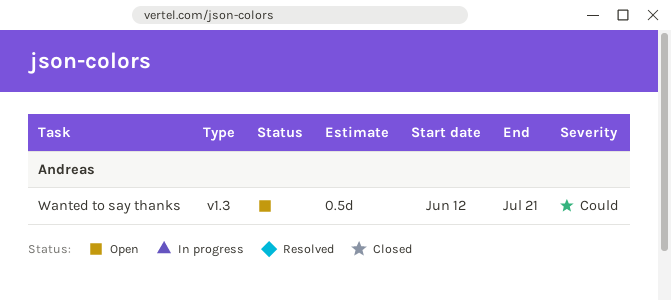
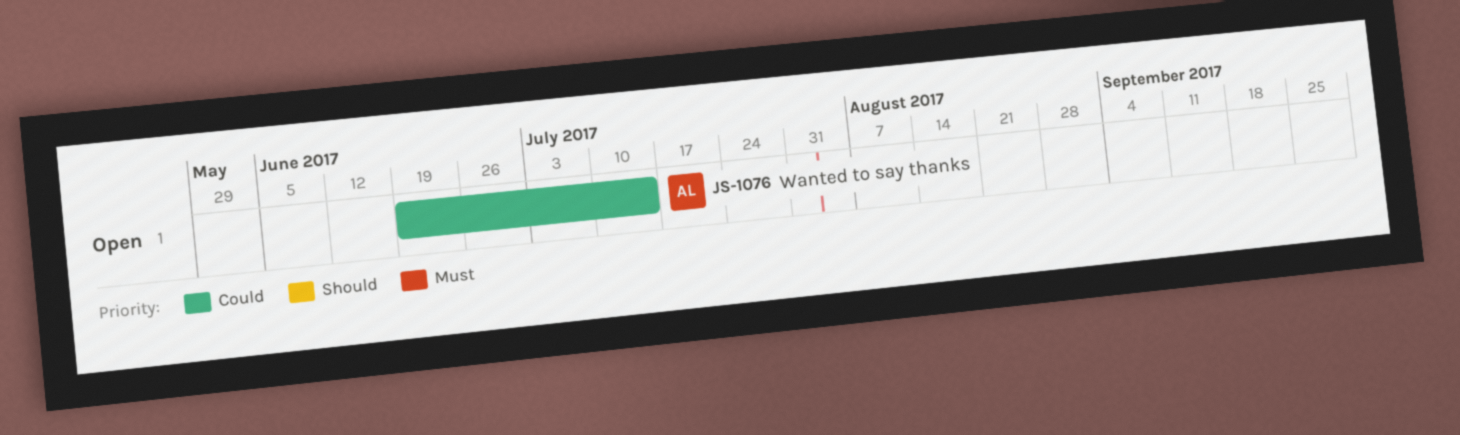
Wanted to say thanks, start: Jun 12 -> Jun 19
Wanted to say thanks, due: Jul 21 -> Jul 14

